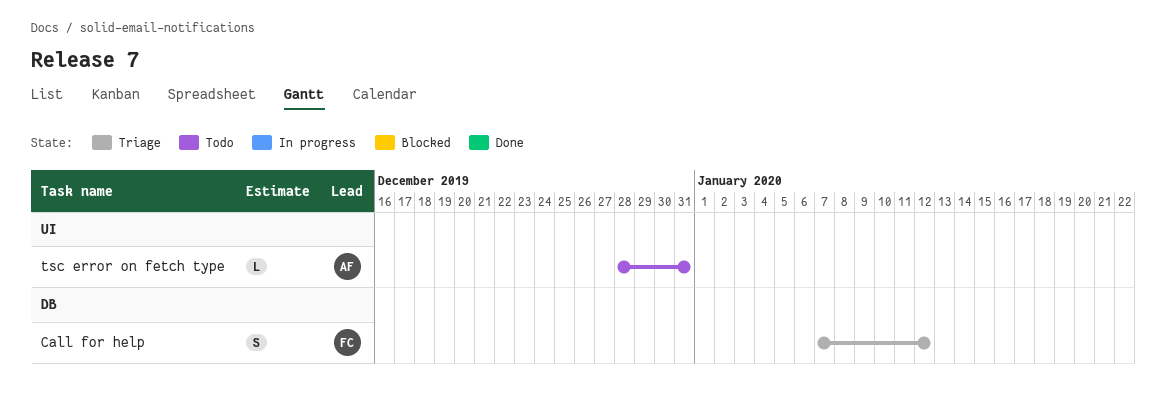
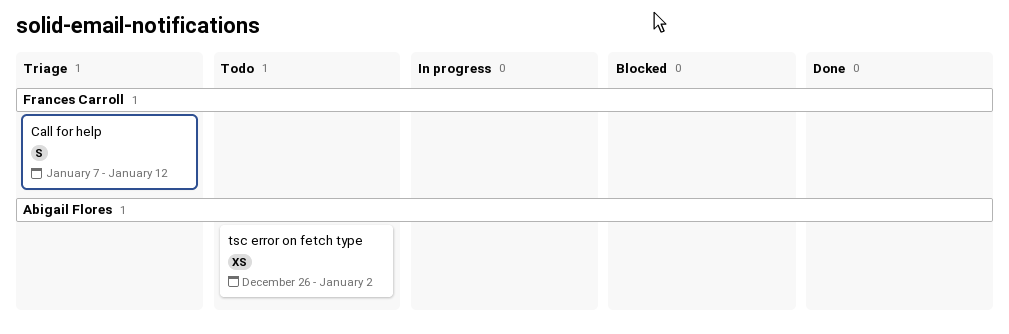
tsc error on fetch type, estimate: L -> XS
tsc error on fetch type, start: Dec 28 -> Dec 26
tsc error on fetch type, due: Dec 31 -> Jan 2

